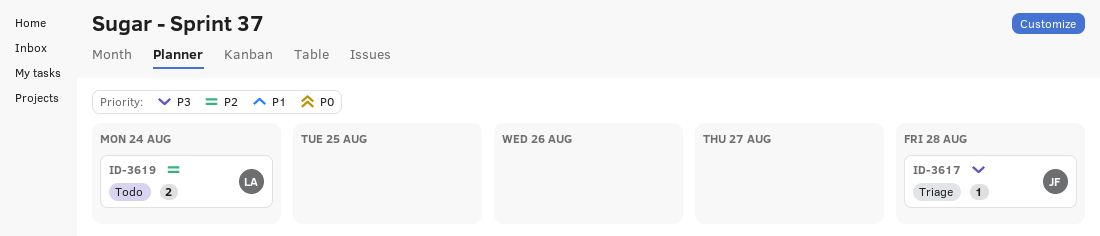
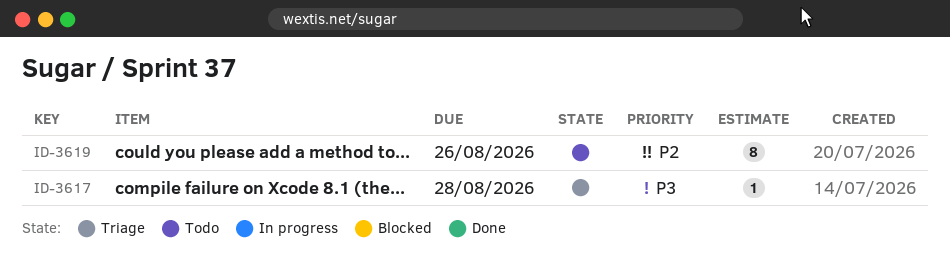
ID-3619, estimate: 2 -> 8
ID-3619, due: Aug 24 -> Aug 26

